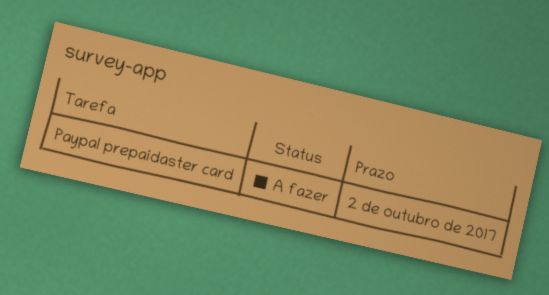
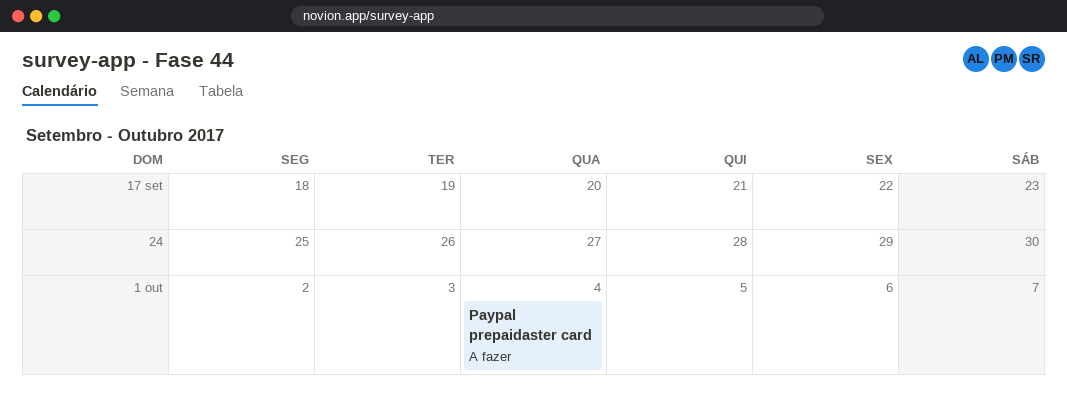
Paypal prepaidaster card, due: Oct 2 -> Oct 4

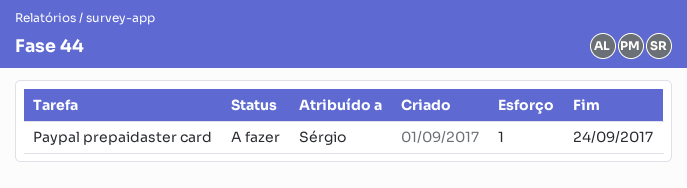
Paypal prepaidaster card, due: Oct 4 -> Sep 24

